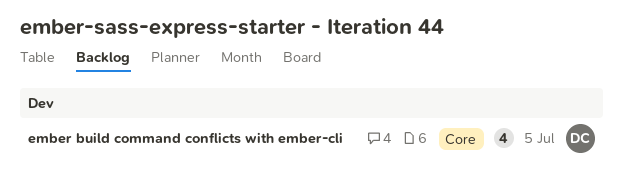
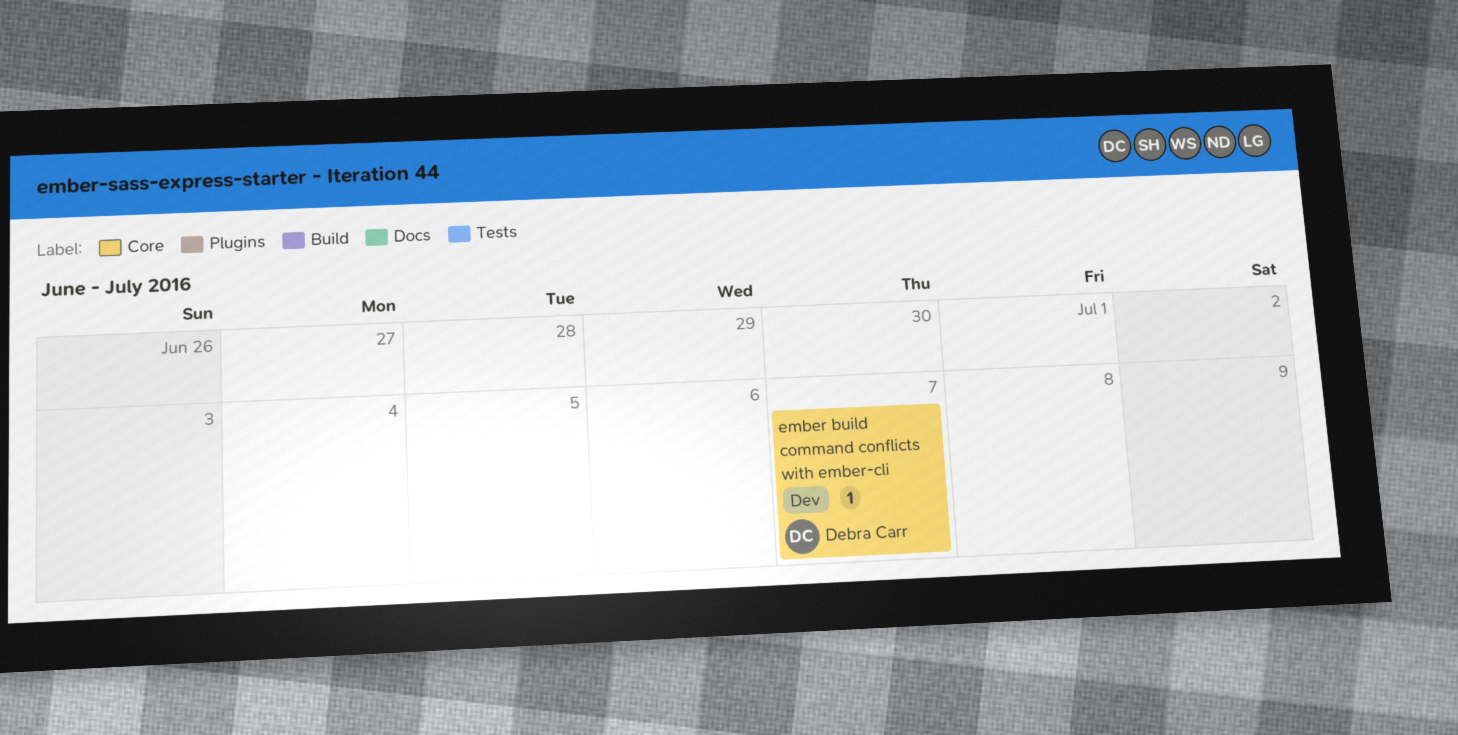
ember build command conflicts with ember-cli, estimate: 4 -> 1
ember build command conflicts with ember-cli, due: Jul 5 -> Jul 7

